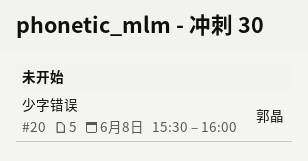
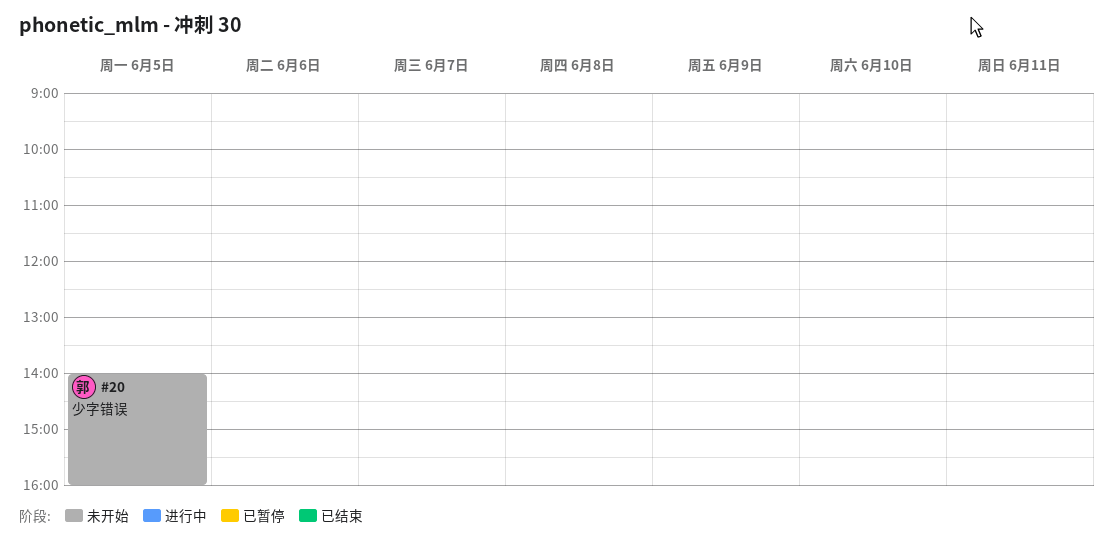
#20, day: Jun 8 -> Jun 5
#20, begins: 15:30 -> 14:00

